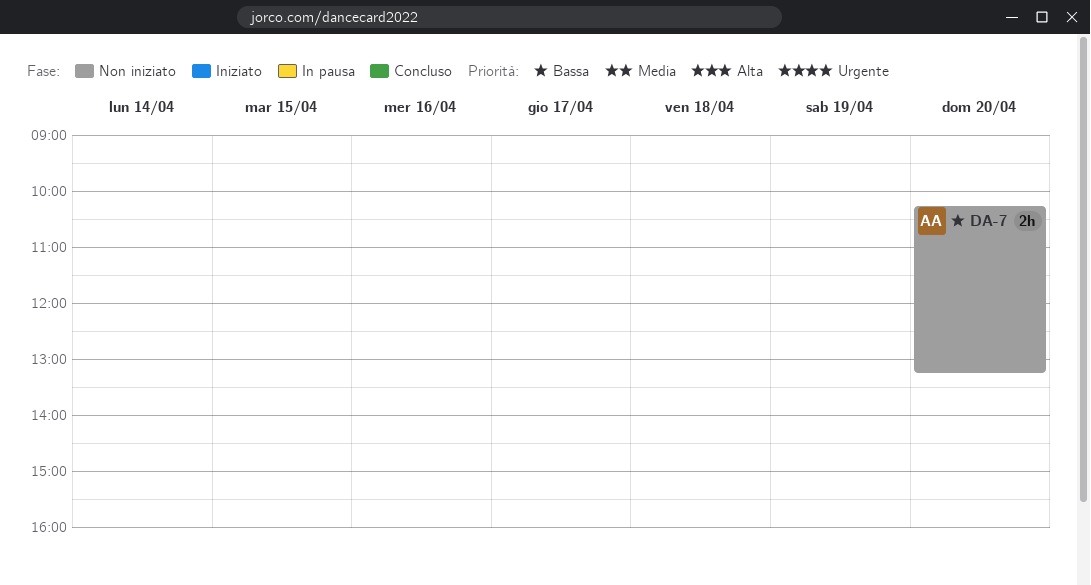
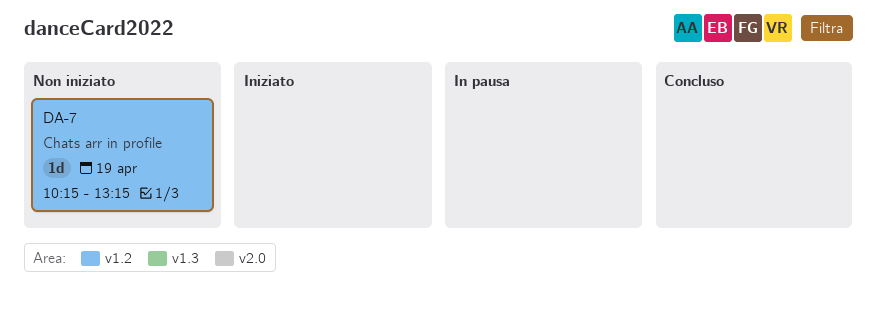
DA-7, estimate: 2h -> 1d
DA-7, day: Apr 20 -> Apr 19

